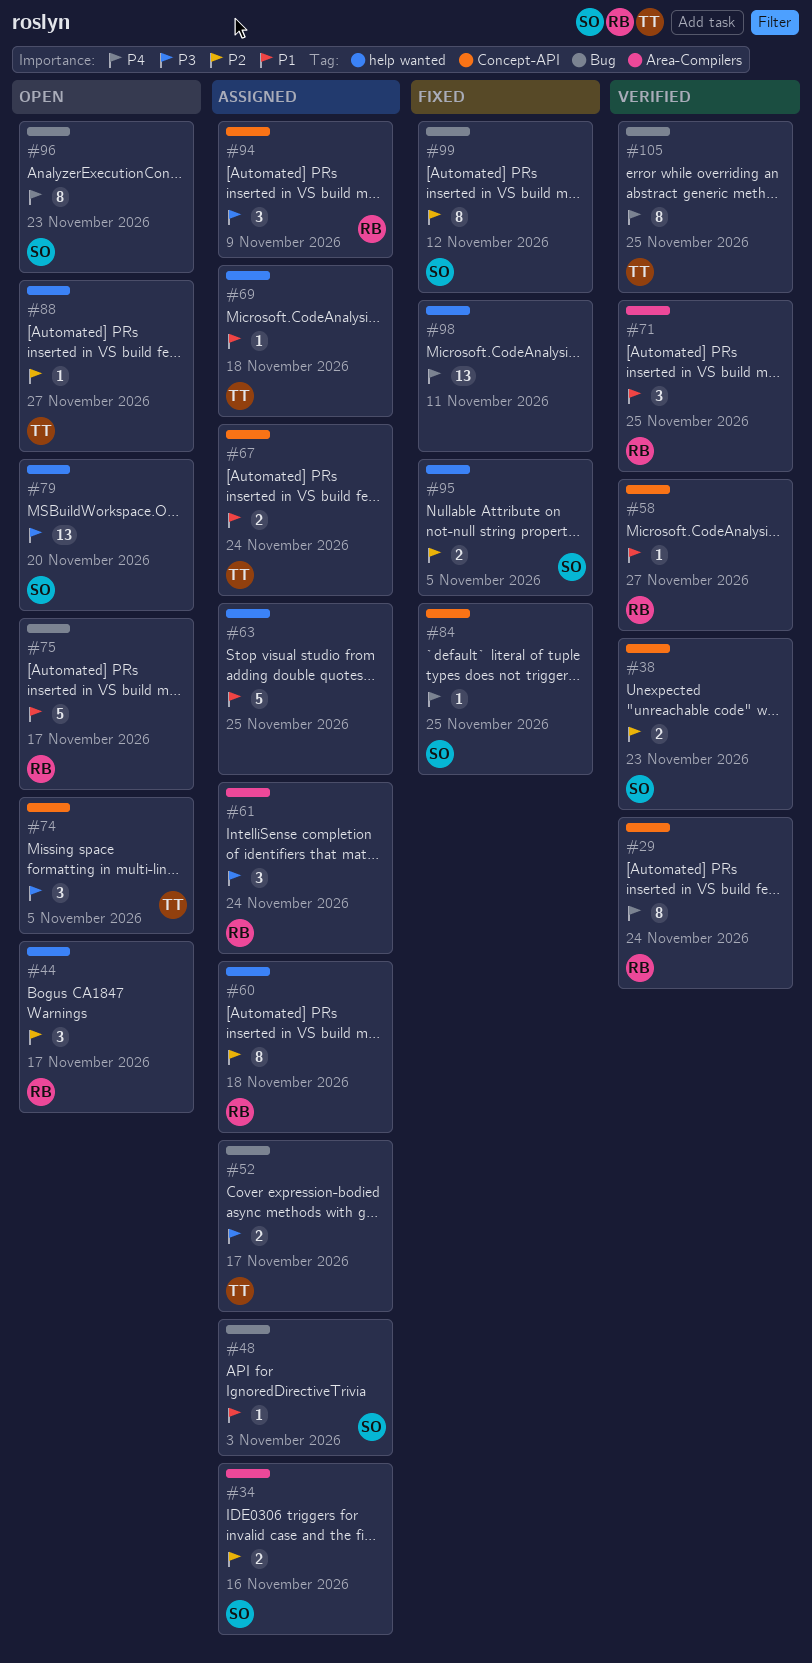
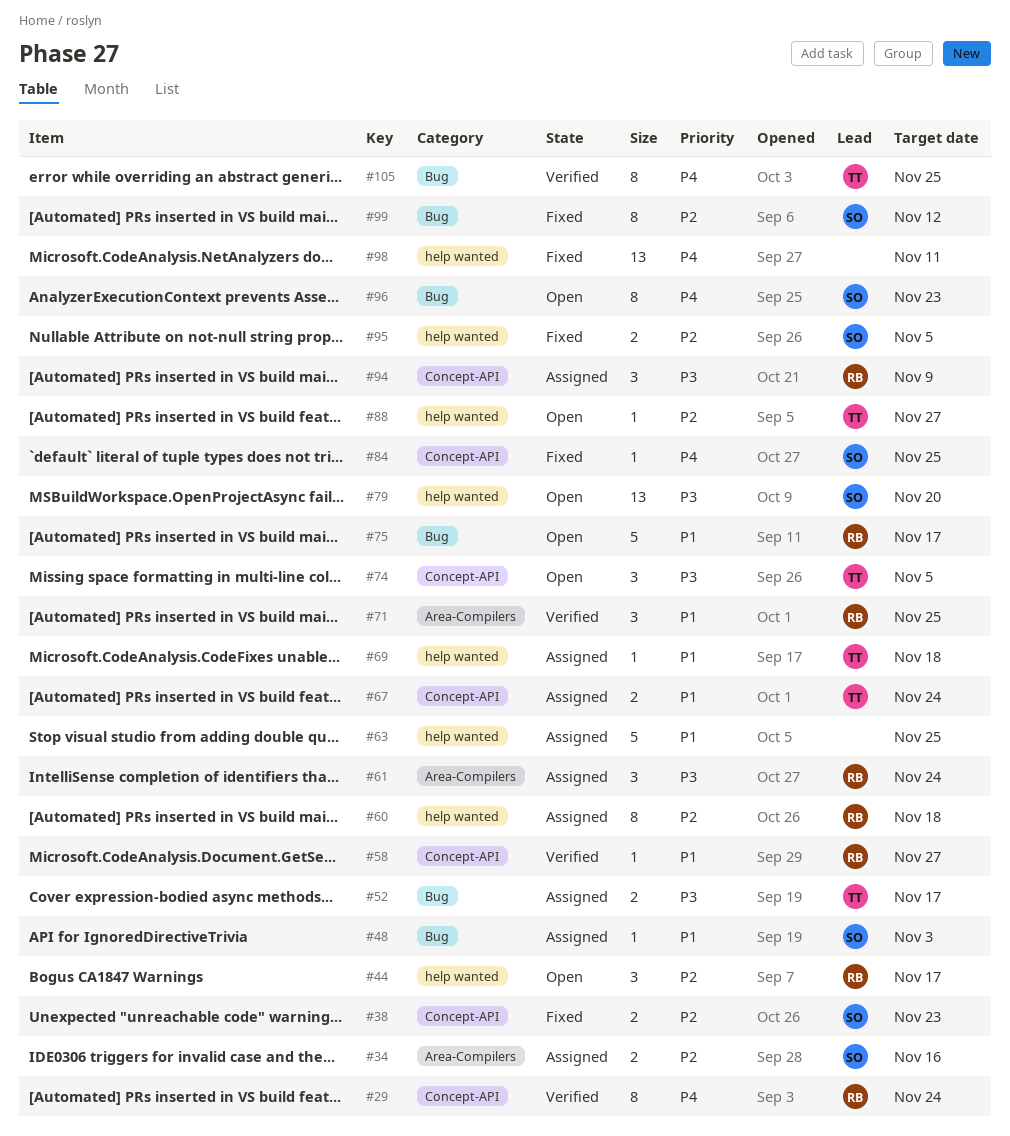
#38, status: Verified -> Fixed

